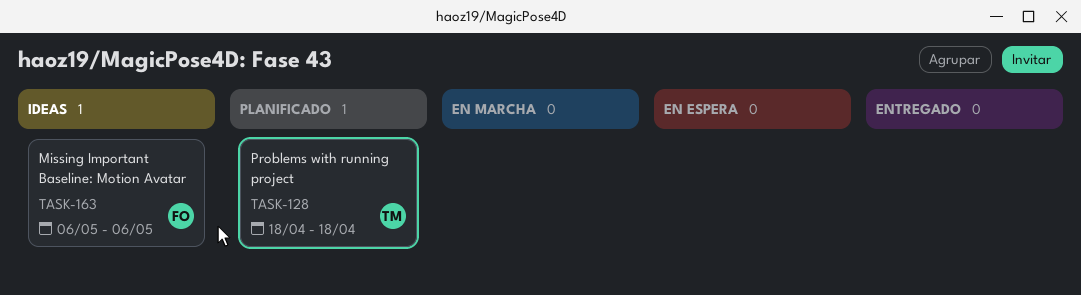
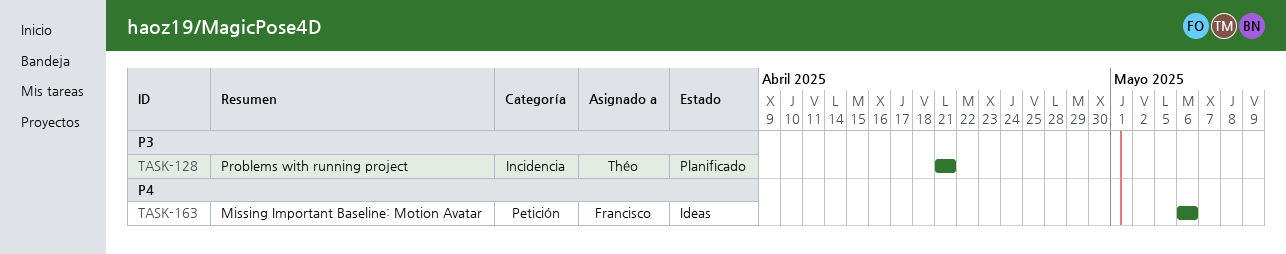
TASK-128, start: Apr 18 -> Apr 21
TASK-128, due: Apr 18 -> Apr 21

